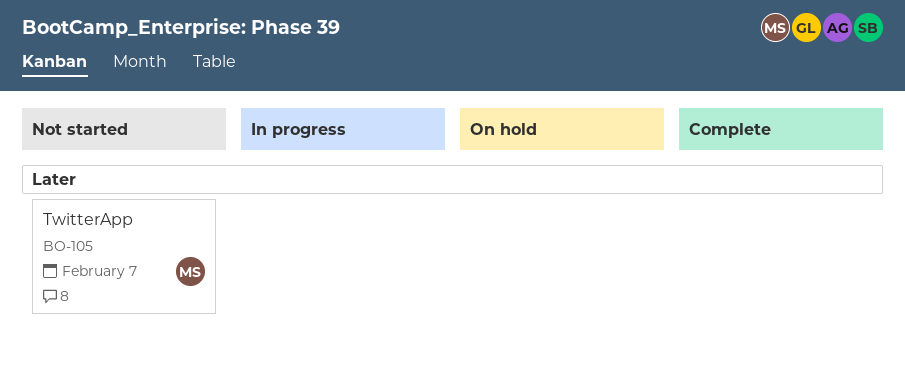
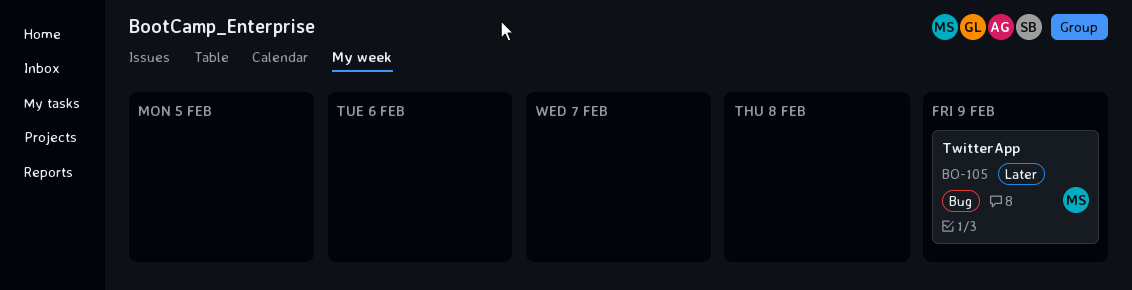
BO-105, due: Feb 7 -> Feb 9

